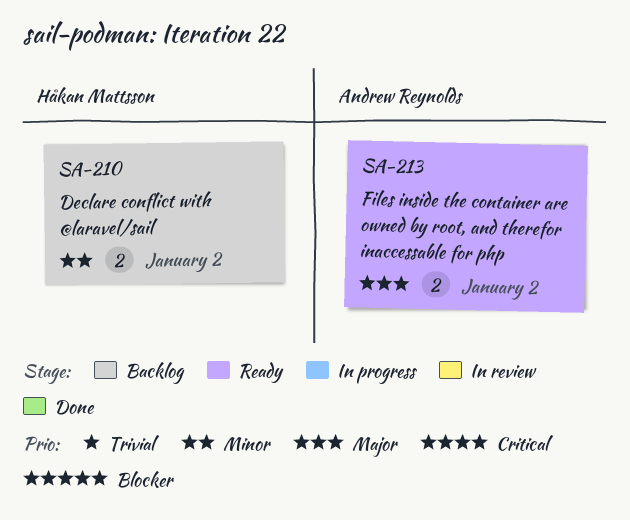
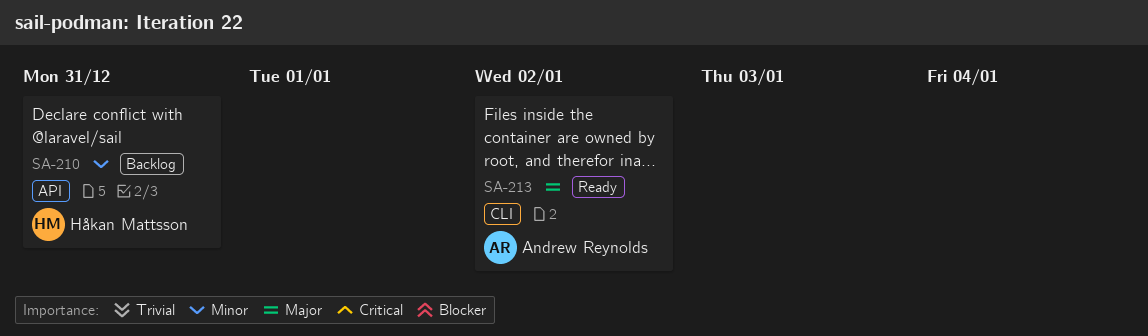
SA-210, due: Jan 2 -> Dec 31

